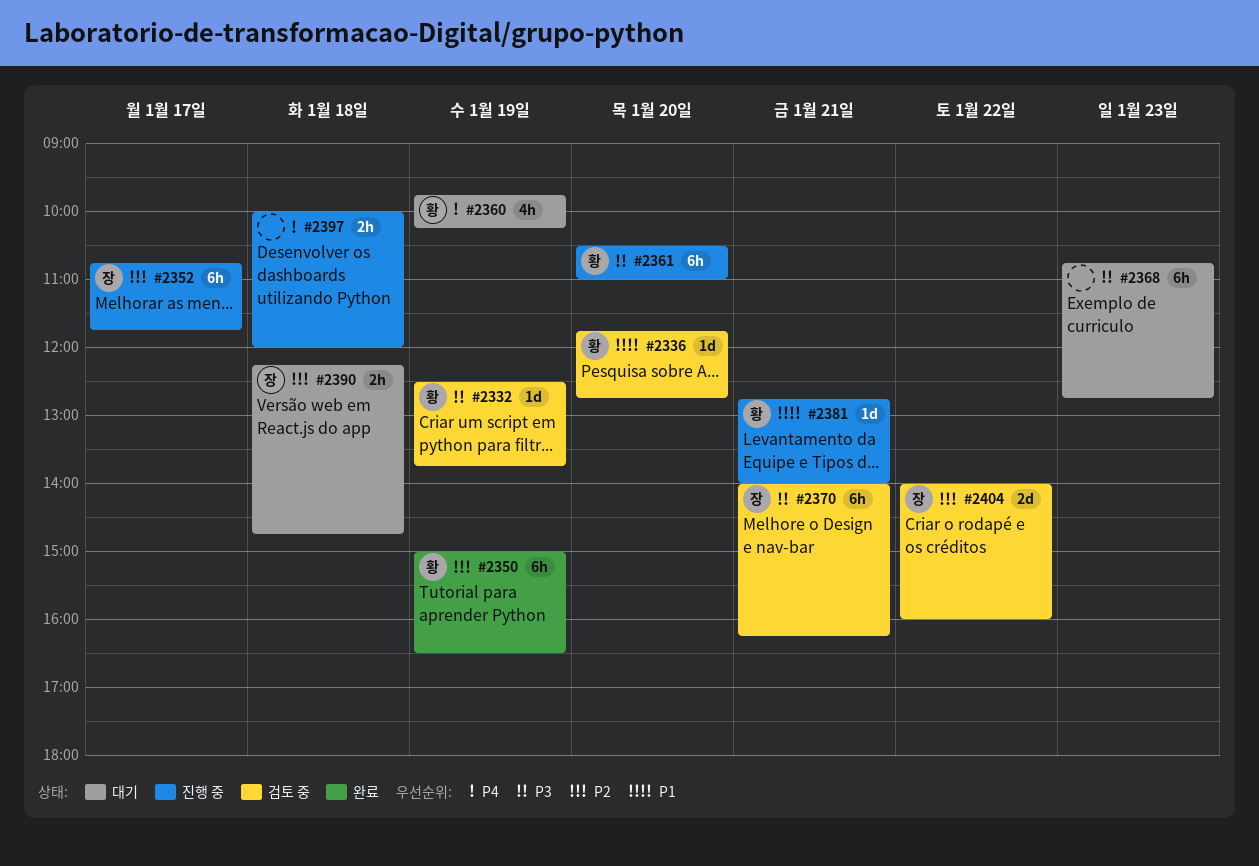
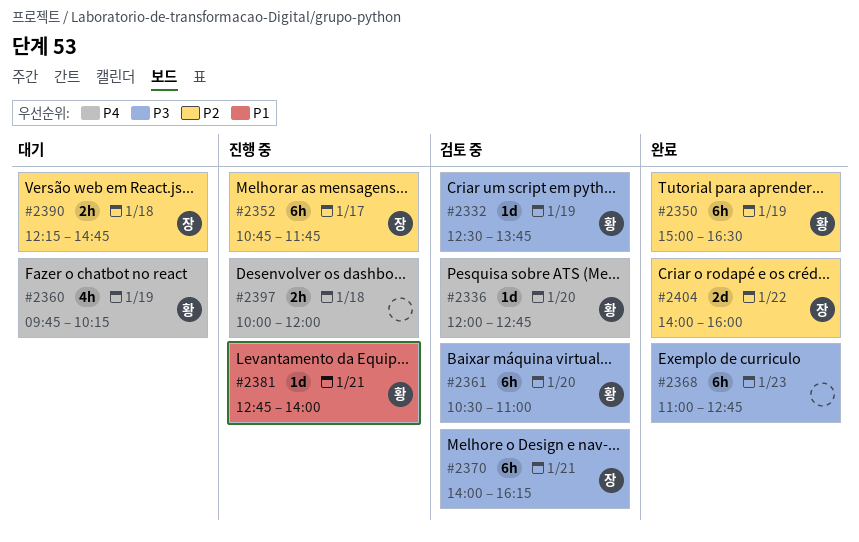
#2336, priority: P1 -> P4
#2336, begins: 11:45 -> 12:00
#2361, status: 진행 중 -> 검토 중
#2368, status: 대기 -> 완료
#2368, begins: 10:45 -> 11:00
#2404, status: 검토 중 -> 완료

